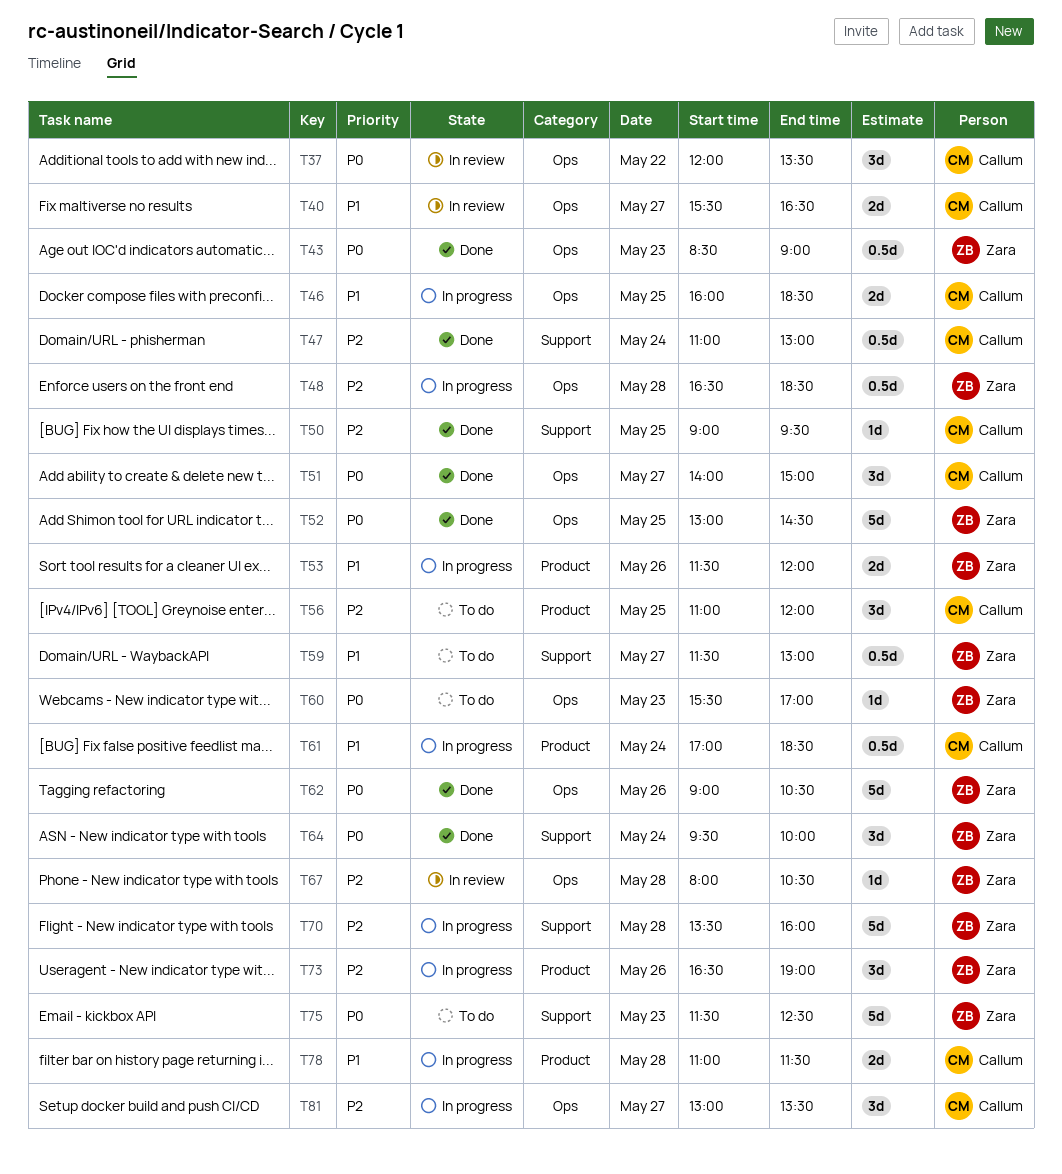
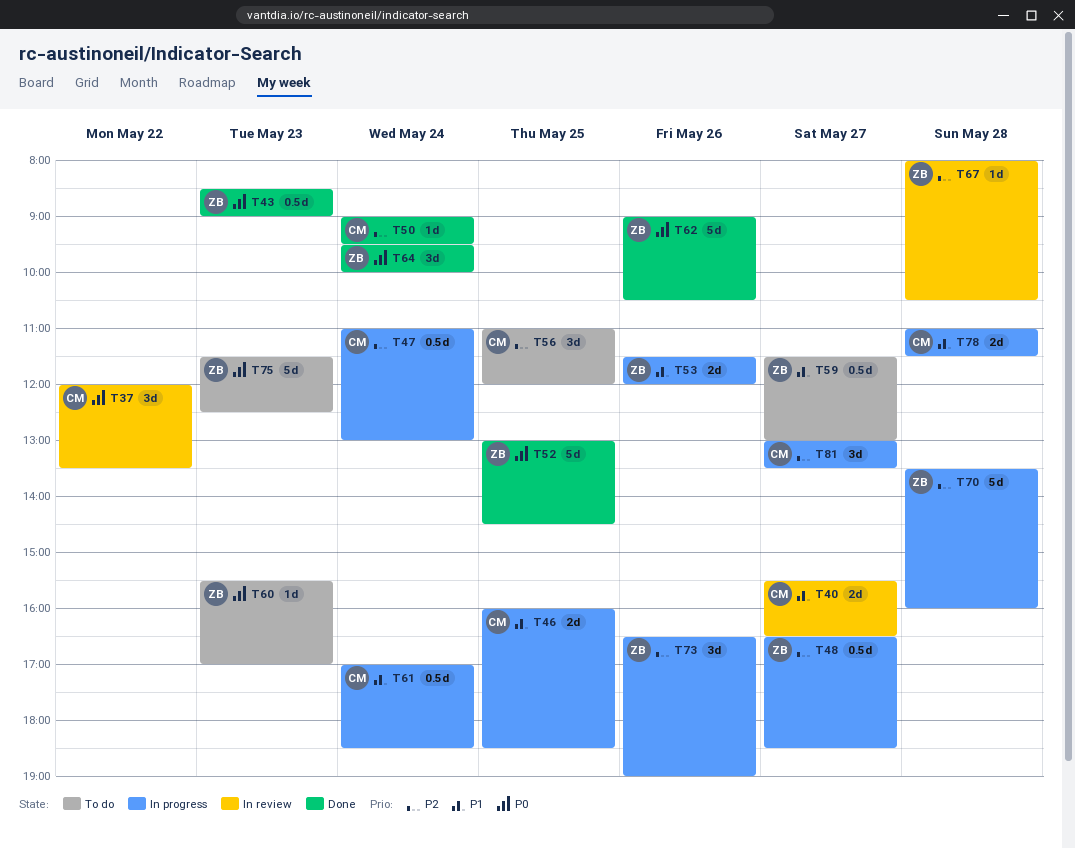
T47, status: Done -> In progress
T48, day: May 28 -> May 27
T50, day: May 25 -> May 24
T51: present -> none

